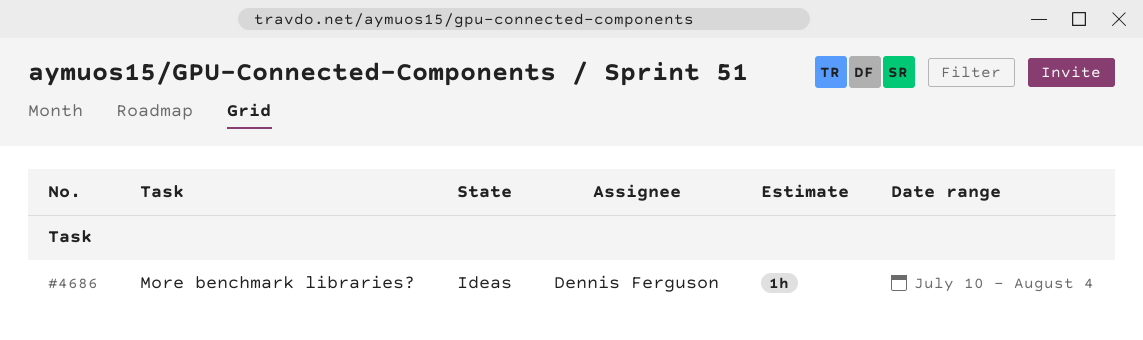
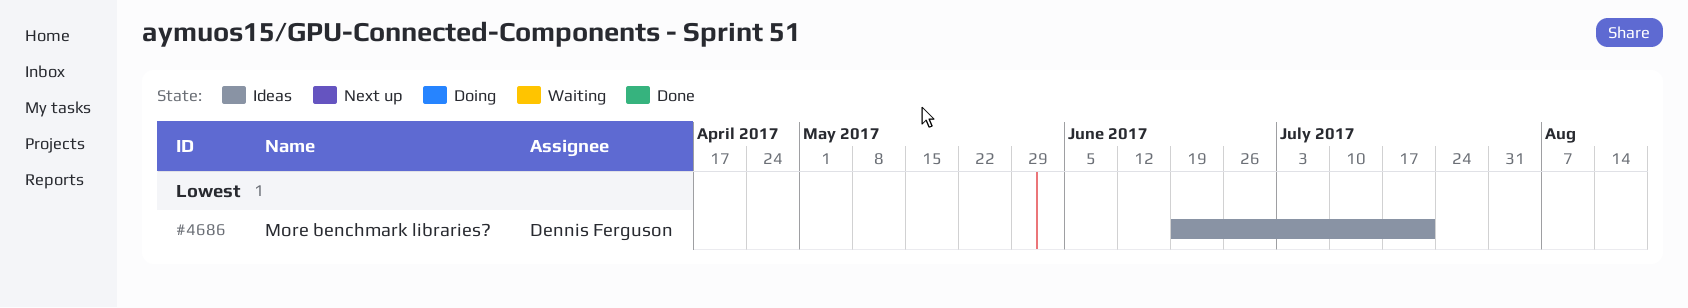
#4686, start: Jul 10 -> Jun 19
#4686, due: Aug 4 -> Jul 21

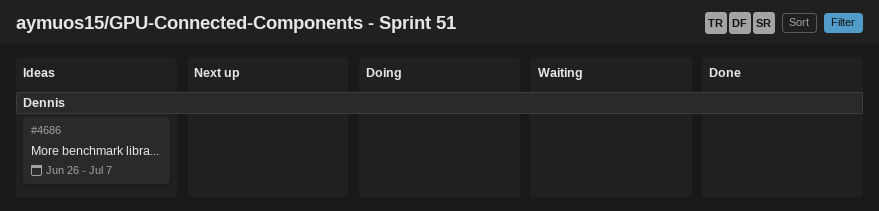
#4686, start: Jun 19 -> Jun 26
#4686, due: Jul 21 -> Jul 7

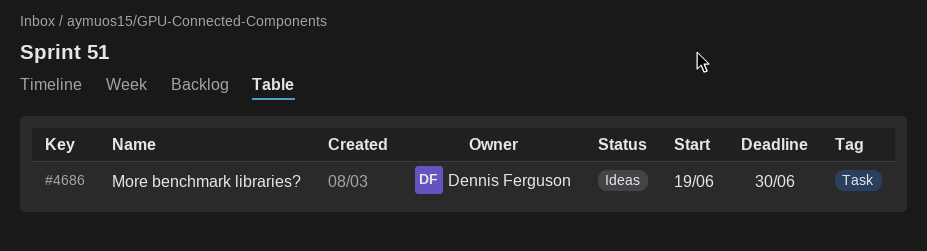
#4686, start: Jun 26 -> Jun 19
#4686, due: Jul 7 -> Jun 30

